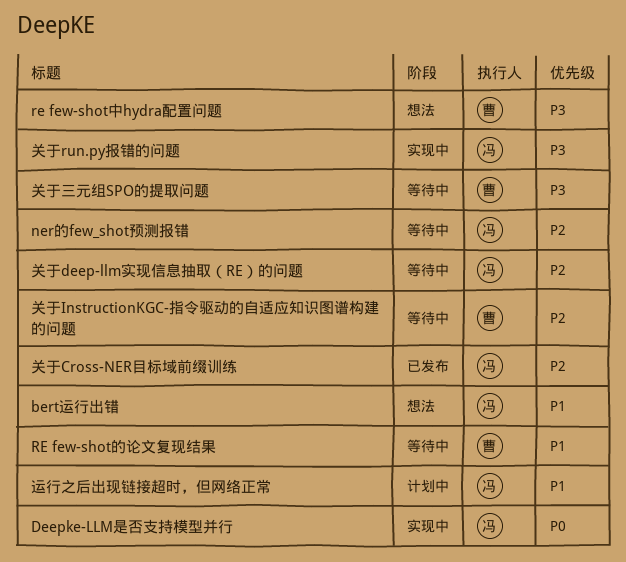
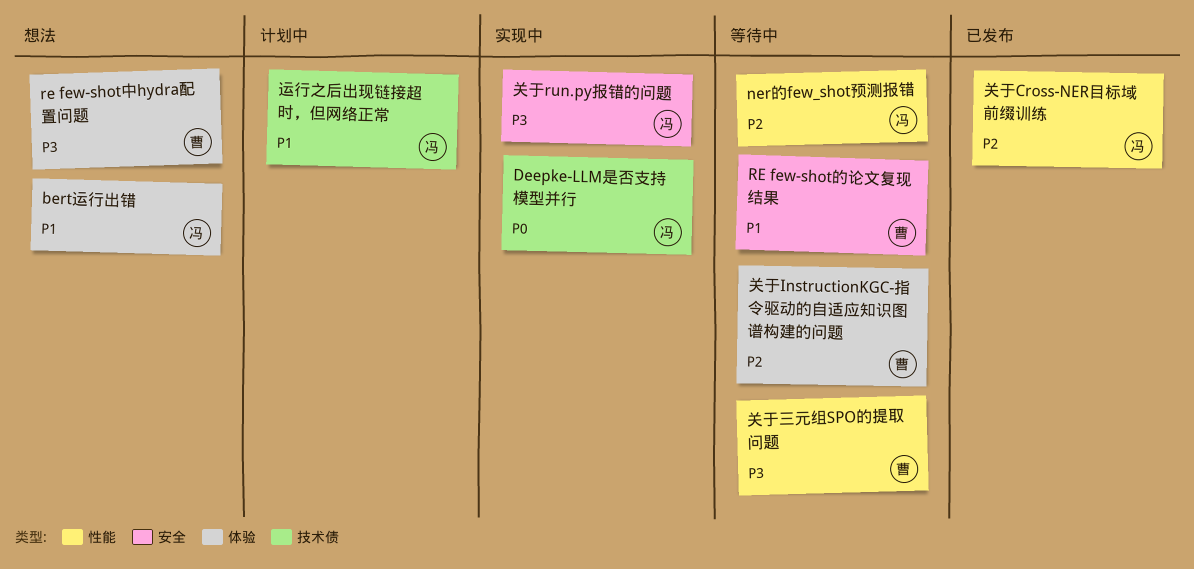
关于deep-llm实现信息抽取（RE）的问题: present -> none

